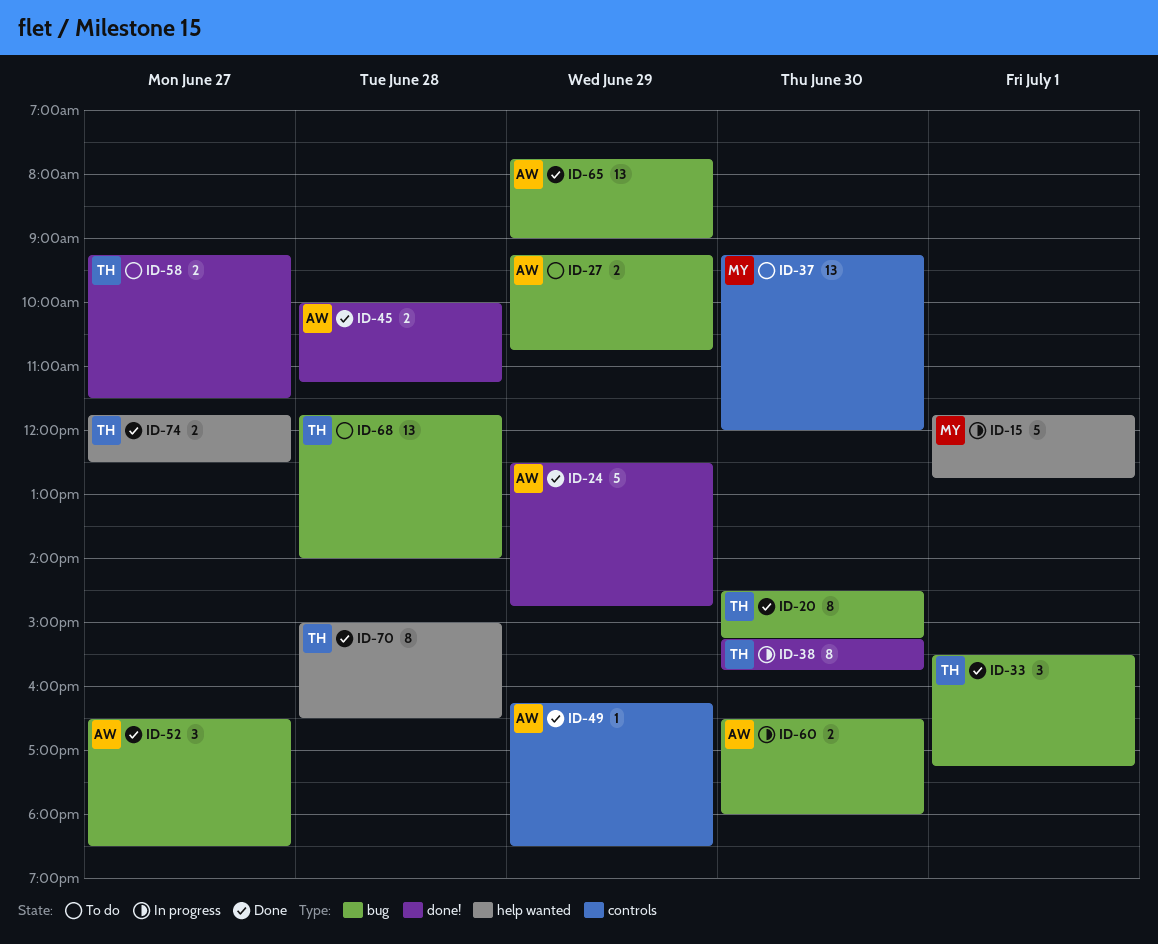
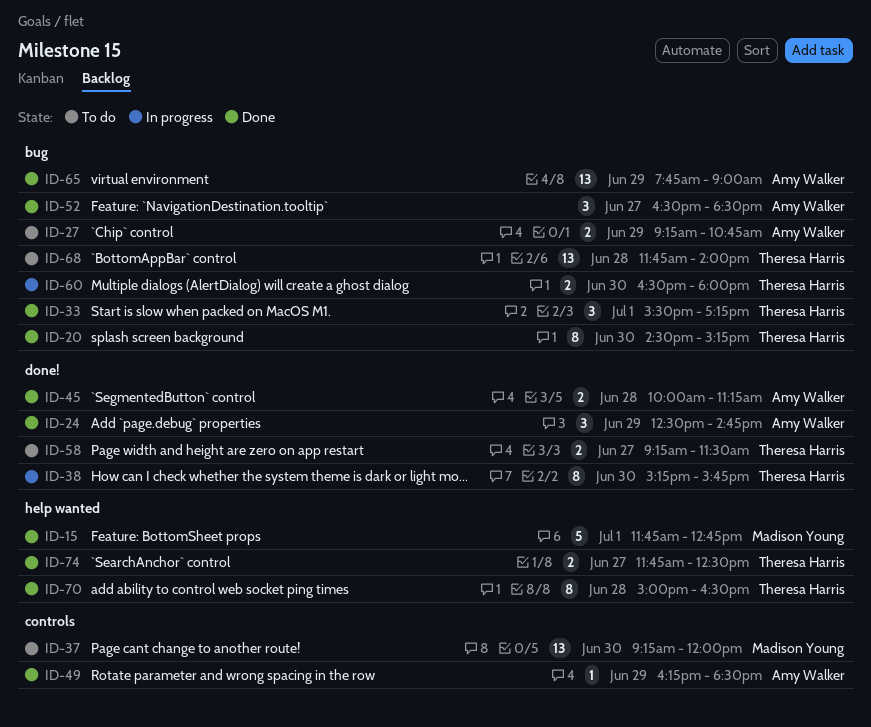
ID-15, status: In progress -> Done
ID-24, estimate: 5 -> 3
ID-60, owner: Amy Walker -> Theresa Harris

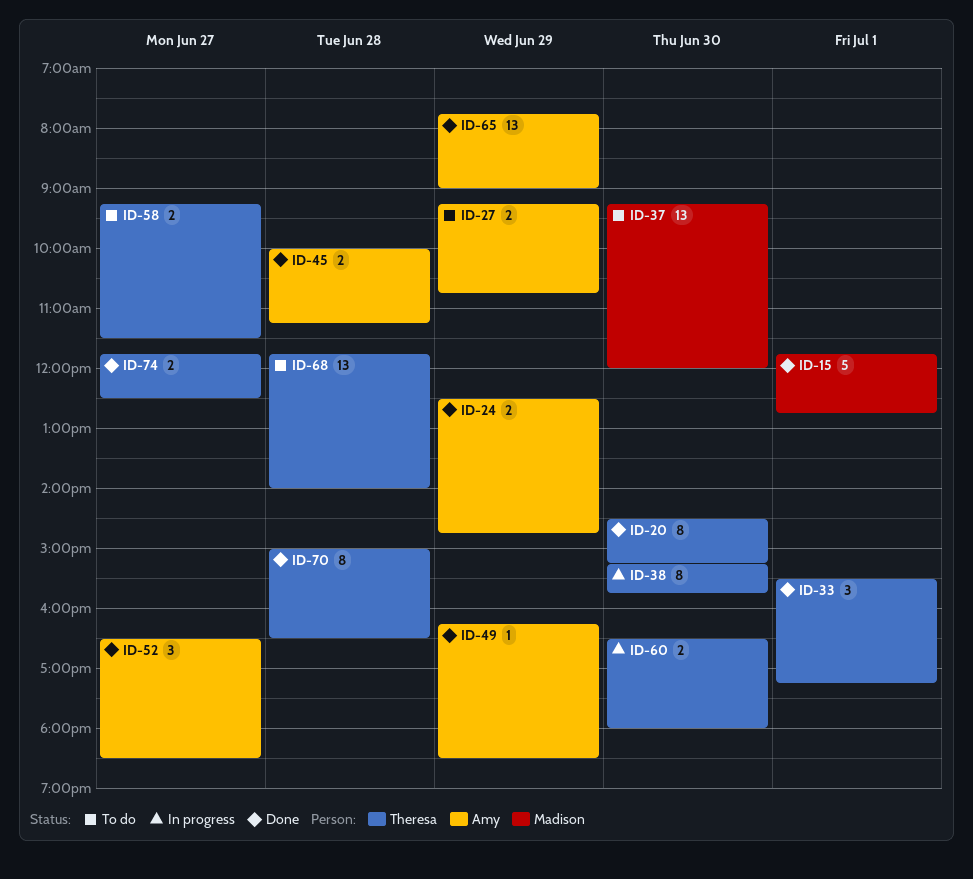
ID-24, estimate: 3 -> 2

